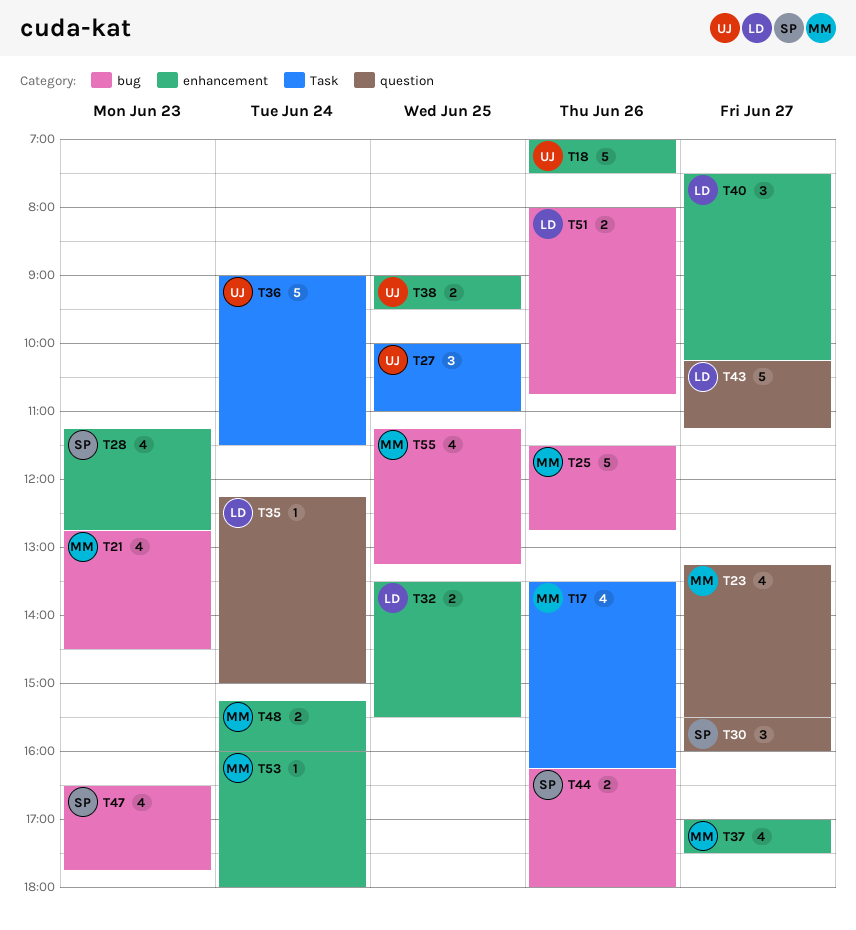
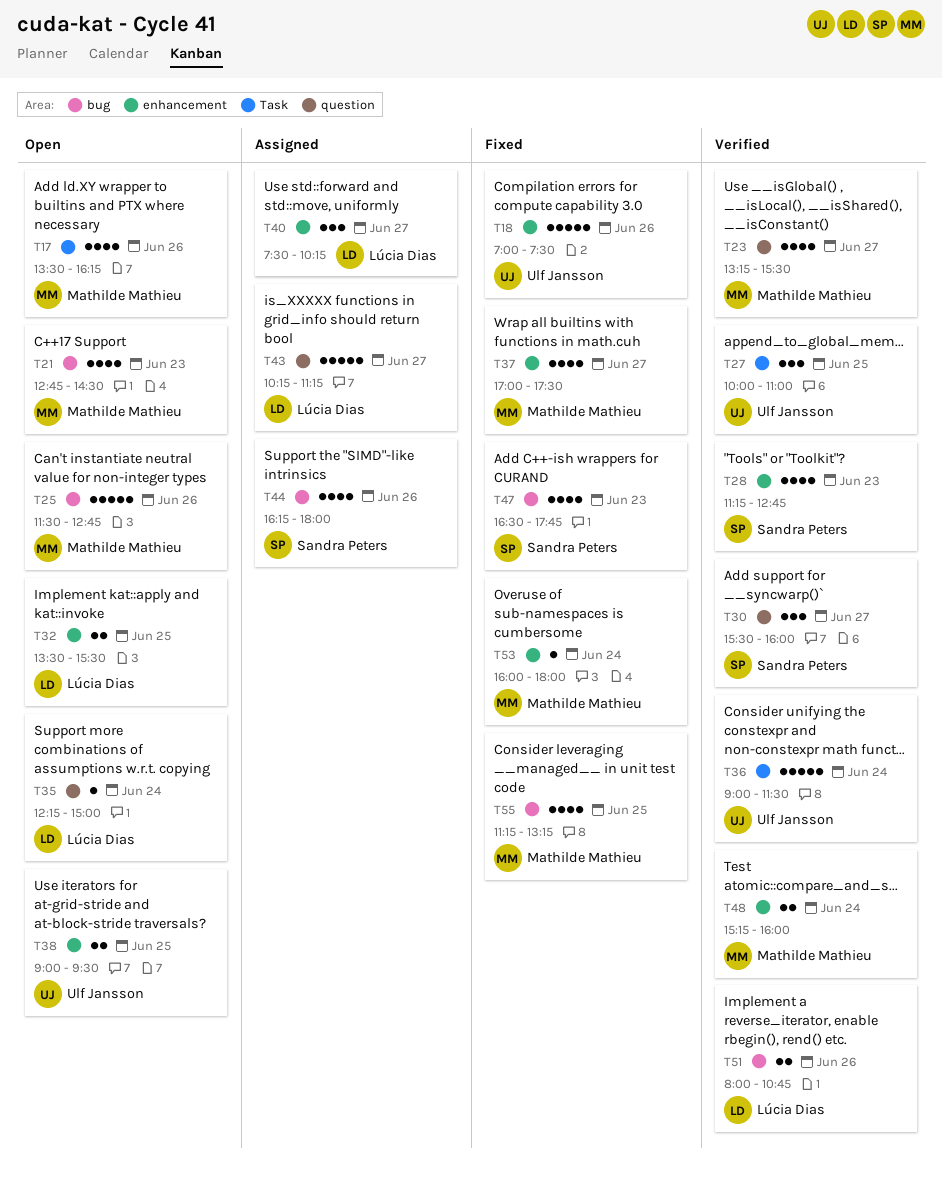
T44, estimate: 2 -> 4

